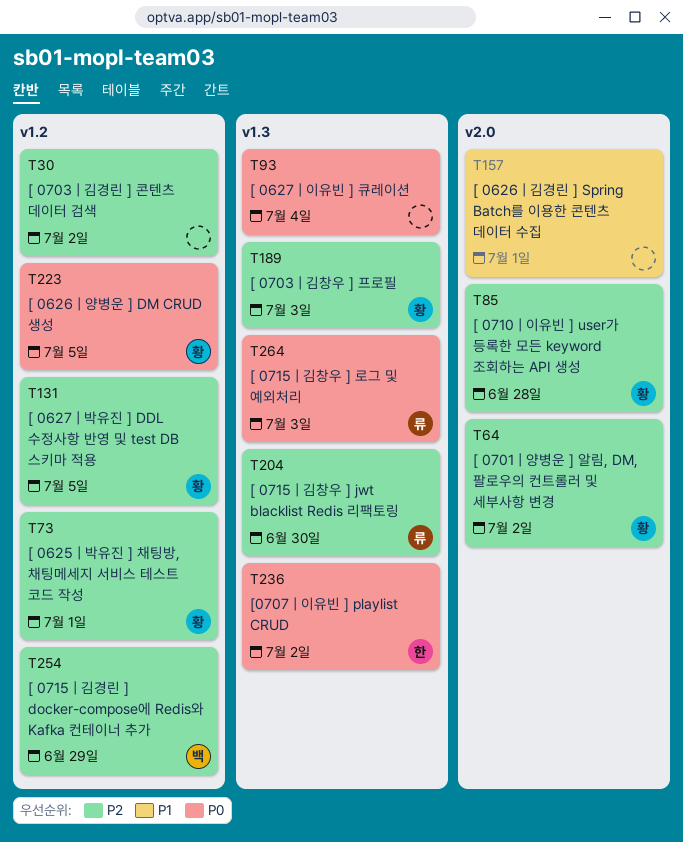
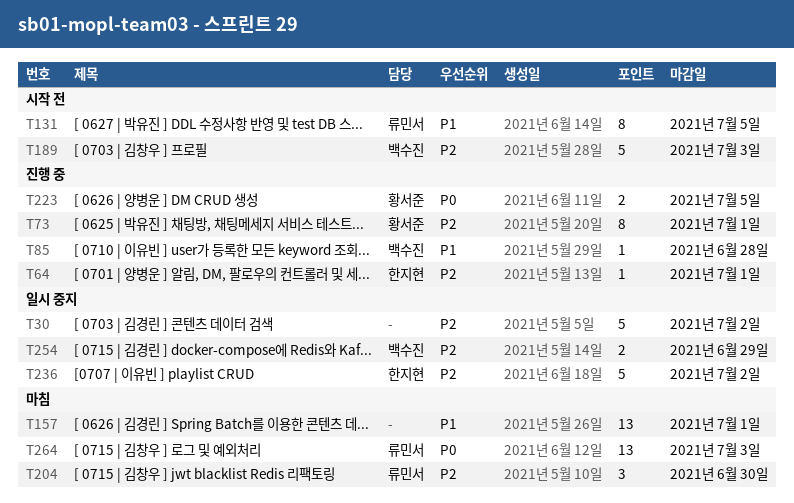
T64, owner: 황서준 -> 한지현
T64, due: Jul 2 -> Jul 1
T85, owner: 황서준 -> 백수진
T85, priority: P2 -> P1
T93: present -> none
T131, owner: 황서준 -> 류민서
T131, priority: P2 -> P1
T189, owner: 황서준 -> 백수진
T236, priority: P0 -> P2

